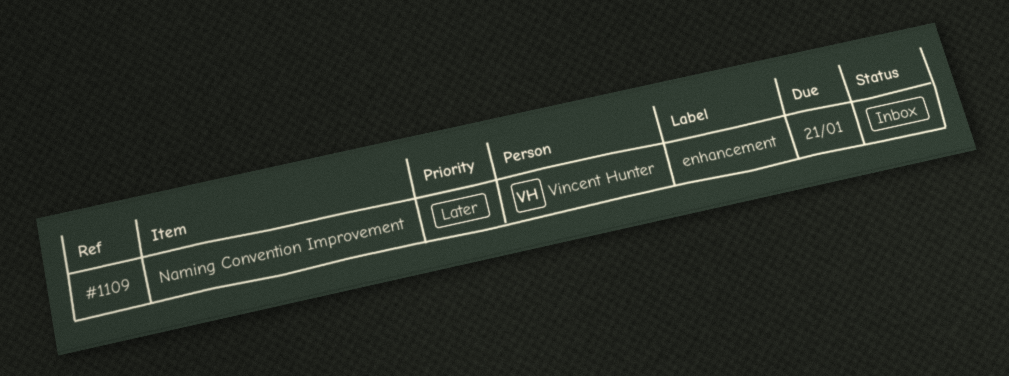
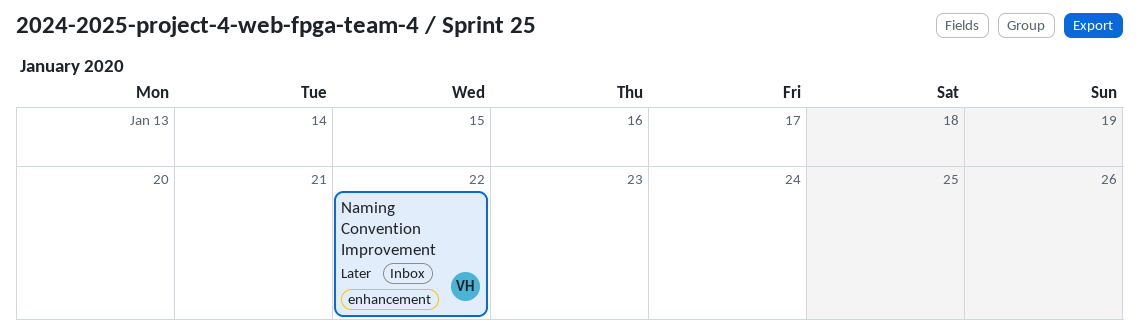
Naming Convention Improvement, due: Jan 21 -> Jan 22

